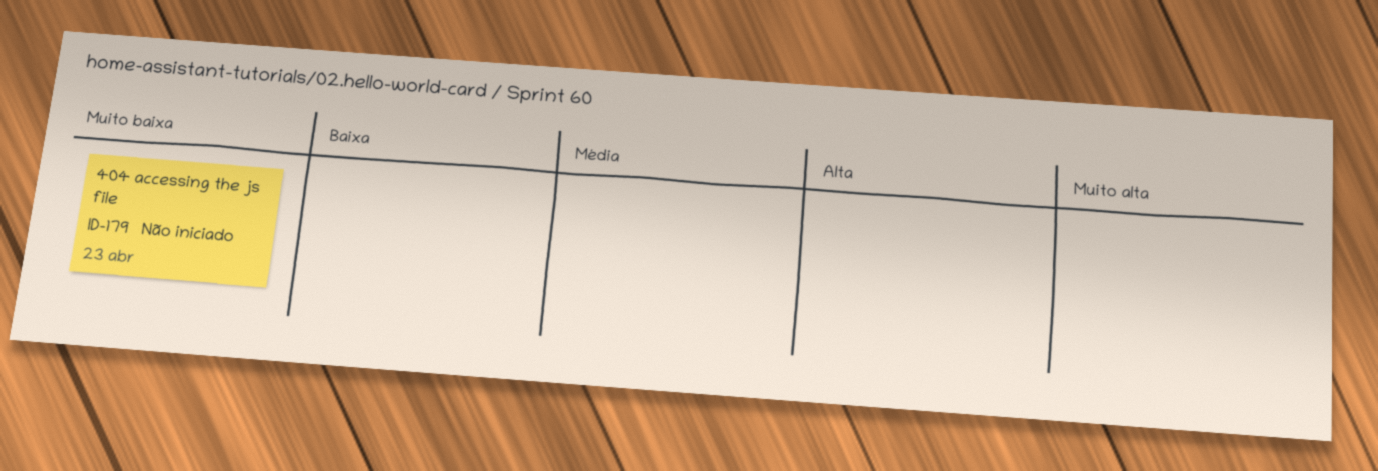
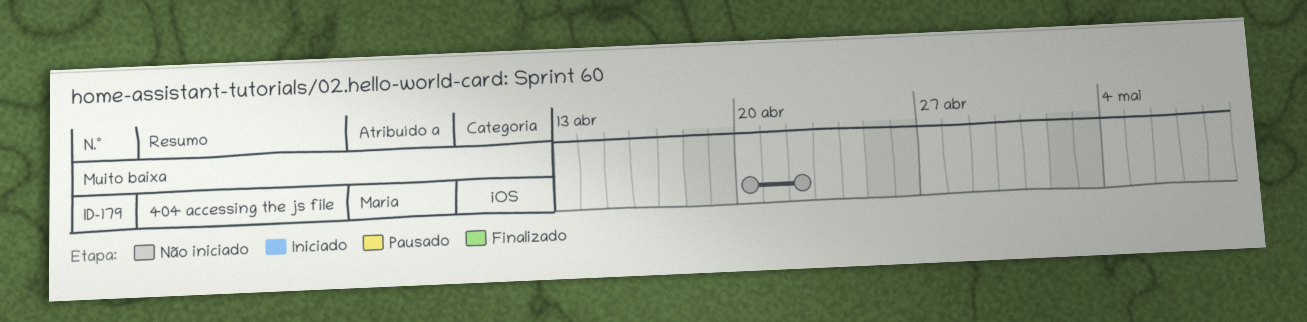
ID-179, due: Apr 23 -> Apr 22

